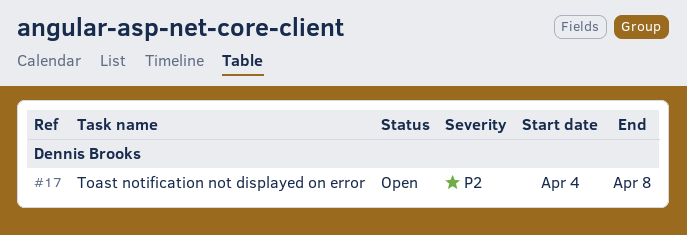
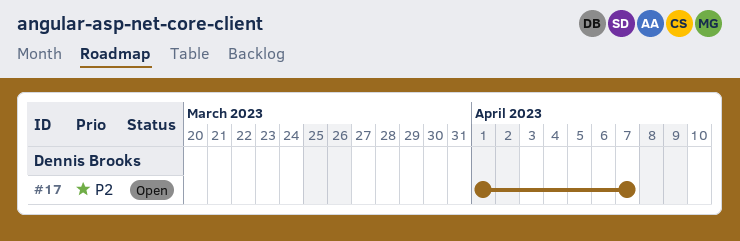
#17, start: Apr 4 -> Apr 1
#17, due: Apr 8 -> Apr 7

